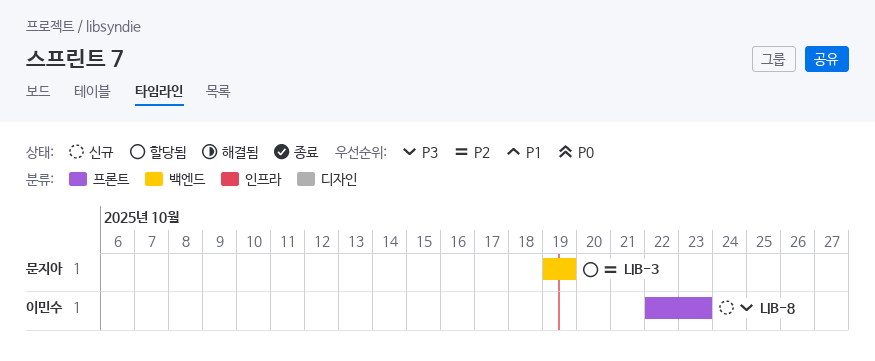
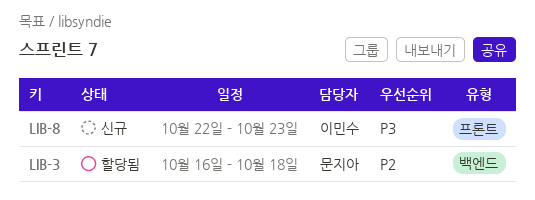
LIB-3, start: Oct 19 -> Oct 16
LIB-3, due: Oct 19 -> Oct 18

